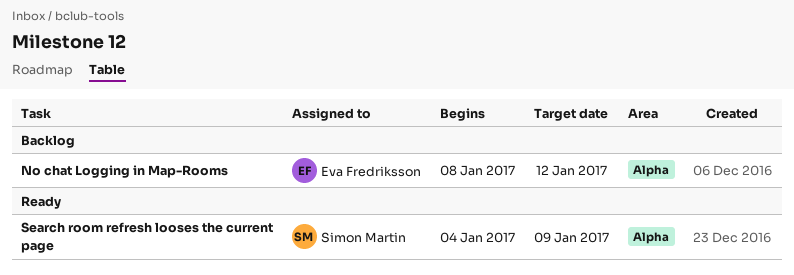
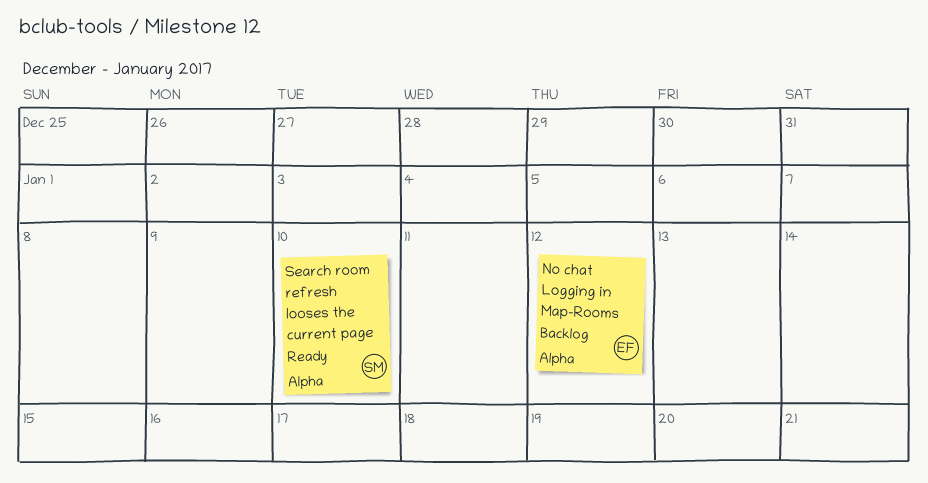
Search room refresh looses the current page, due: Jan 9 -> Jan 10

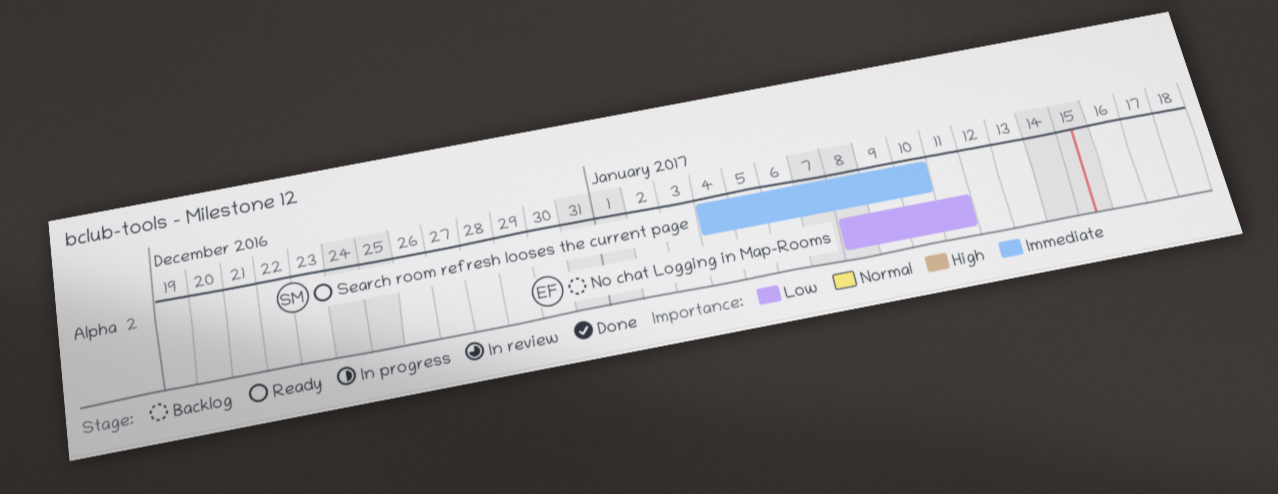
No chat Logging in Map-Rooms, due: Jan 12 -> Jan 11

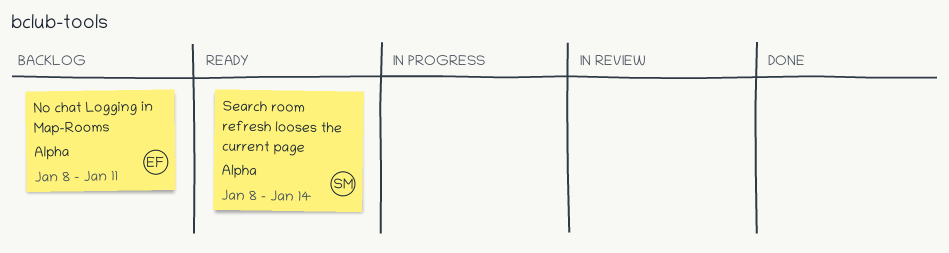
Search room refresh looses the current page, start: Jan 4 -> Jan 8
Search room refresh looses the current page, due: Jan 10 -> Jan 14

